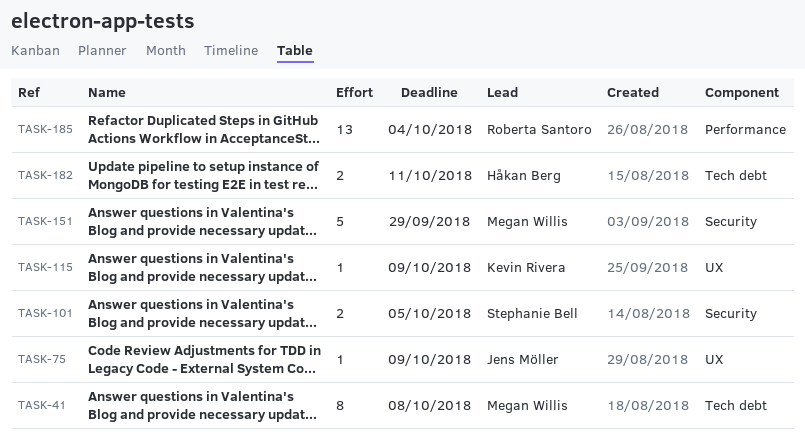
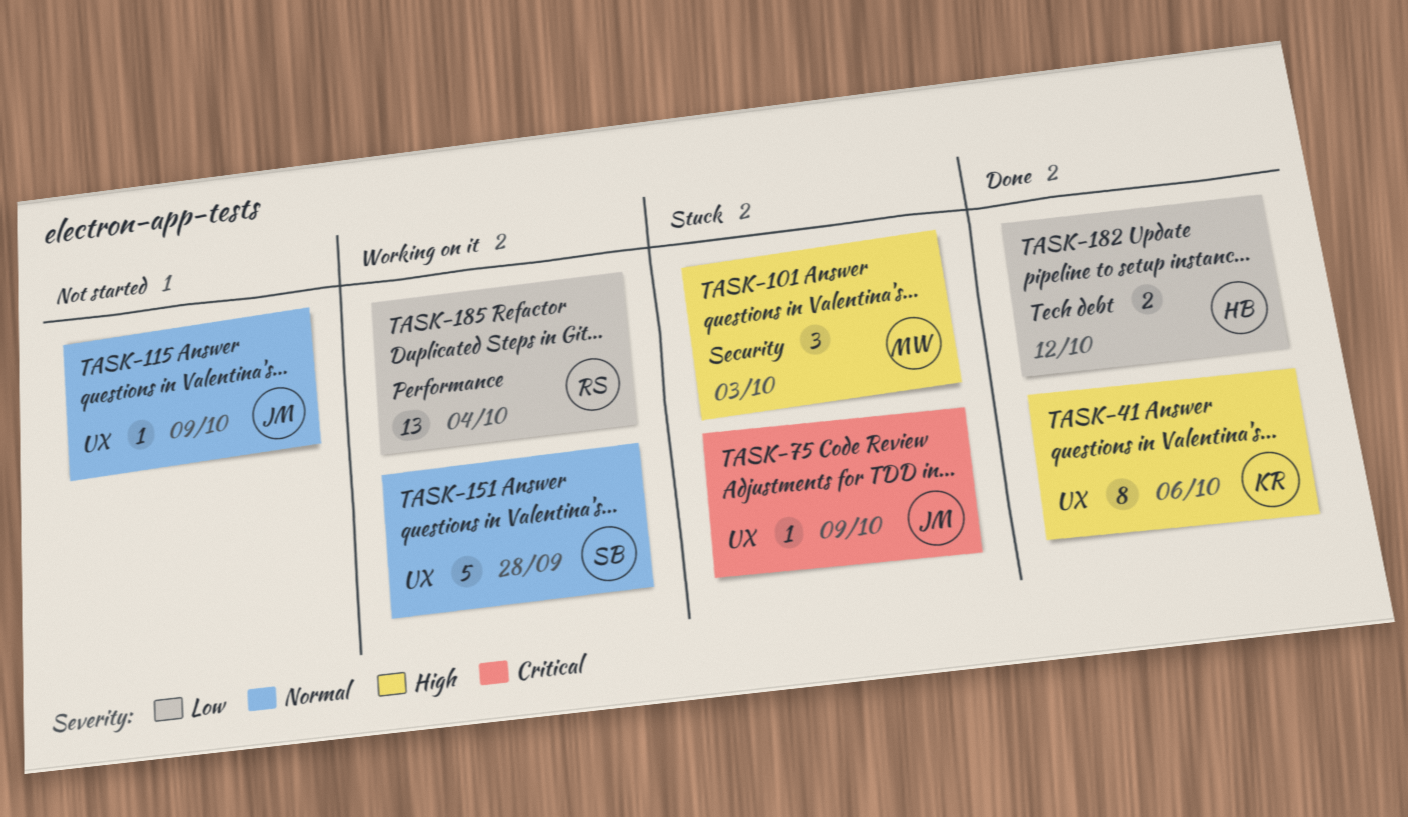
TASK-41, owner: Megan Willis -> Kevin Rivera
TASK-41, label: Tech debt -> UX
TASK-41, due: Oct 8 -> Oct 6
TASK-101, owner: Stephanie Bell -> Megan Willis
TASK-101, estimate: 2 -> 3
TASK-101, due: Oct 5 -> Oct 3
TASK-115, owner: Kevin Rivera -> Jens Möller
TASK-151, owner: Megan Willis -> Stephanie Bell
TASK-151, label: Security -> UX
TASK-151, due: Sep 29 -> Sep 28
TASK-182, due: Oct 11 -> Oct 12

